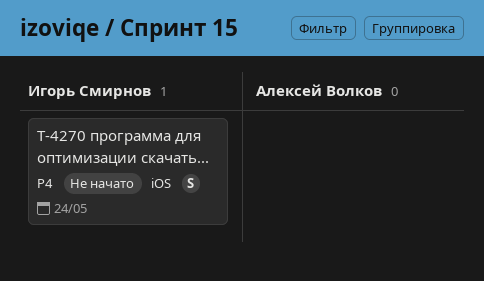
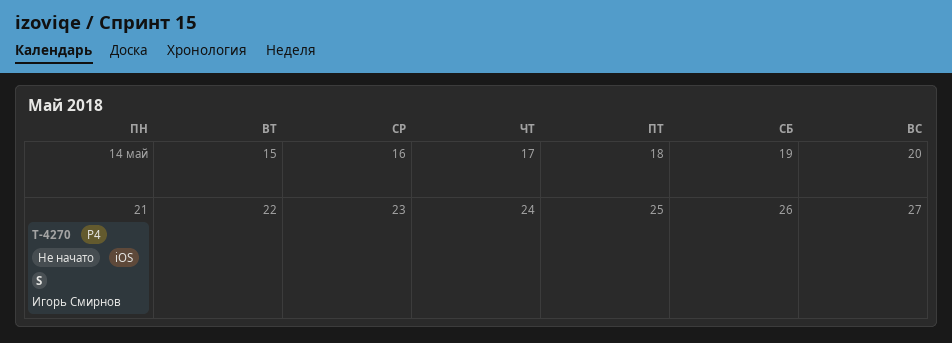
T-4270, due: May 24 -> May 21

